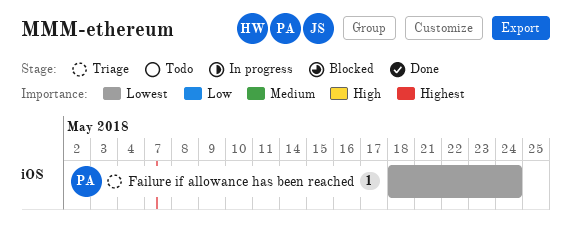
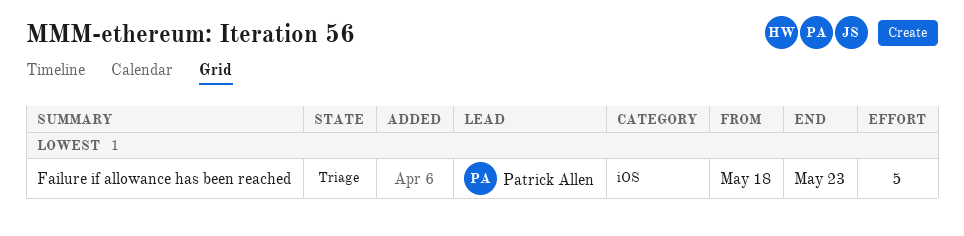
Failure if allowance has been reached, estimate: 1 -> 5
Failure if allowance has been reached, due: May 24 -> May 23

